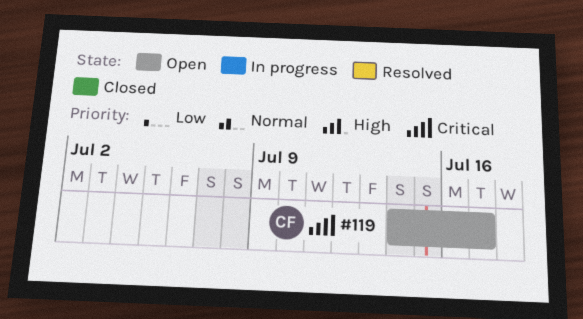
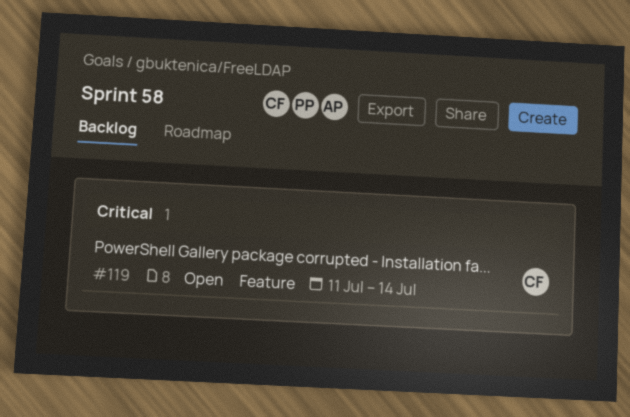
#119, start: Jul 14 -> Jul 11
#119, due: Jul 17 -> Jul 14

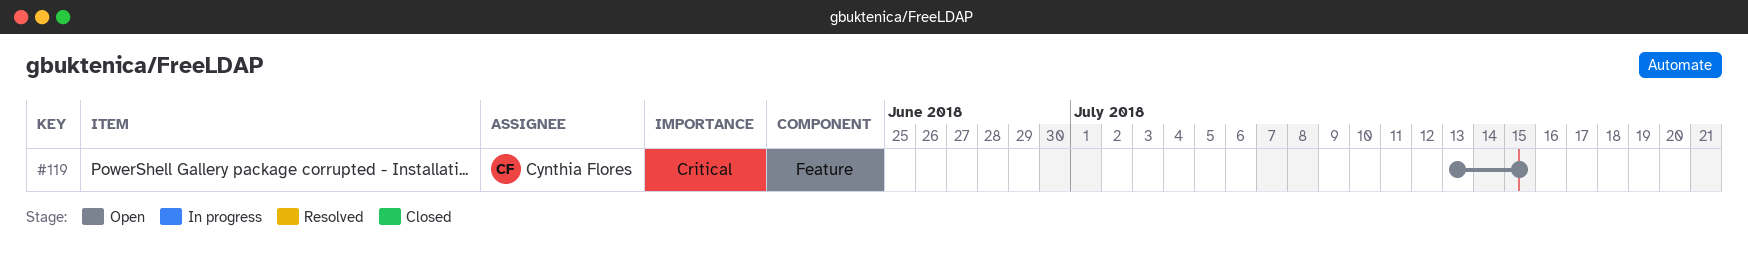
#119, start: Jul 11 -> Jul 13
#119, due: Jul 14 -> Jul 15

